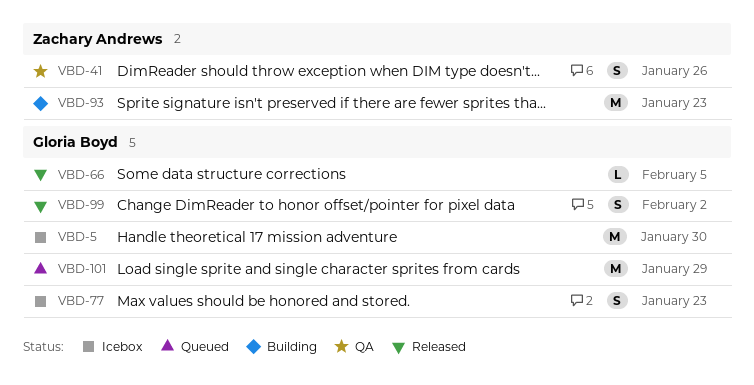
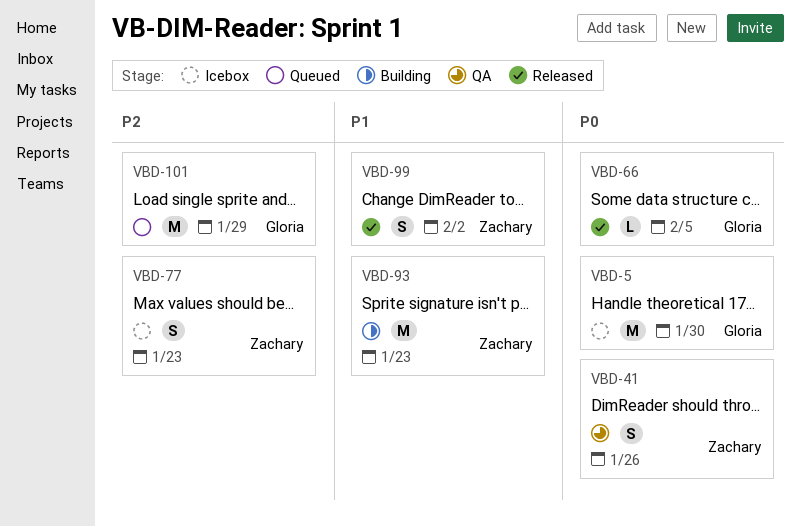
VBD-77, owner: Gloria Boyd -> Zachary Andrews
VBD-99, owner: Gloria Boyd -> Zachary Andrews

